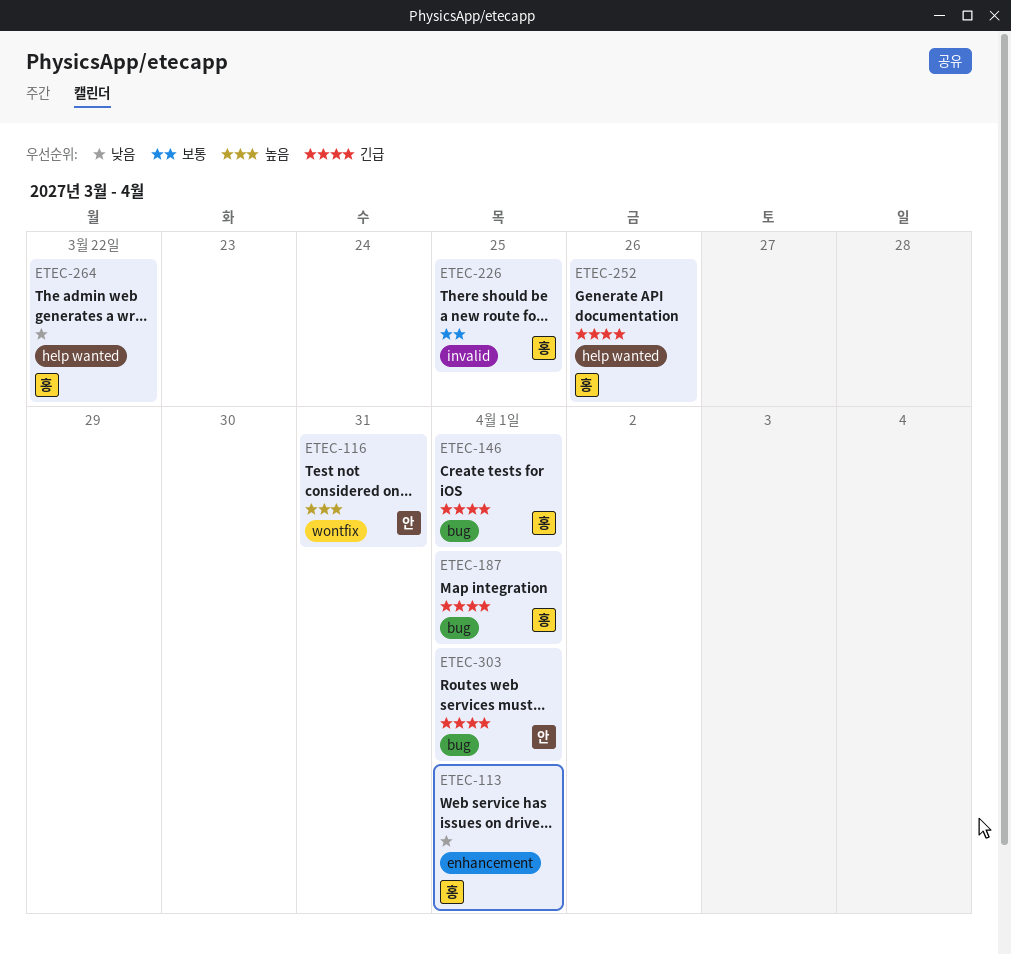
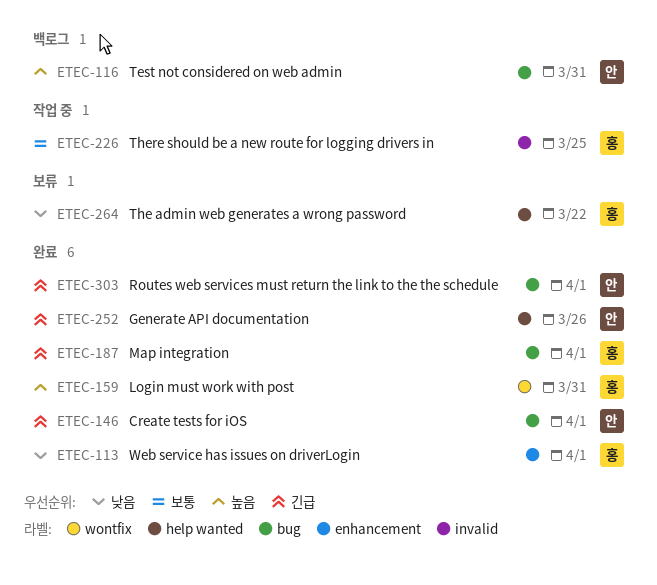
ETEC-116, label: wontfix -> bug
ETEC-146, owner: 홍 -> 안
ETEC-159: none -> present
ETEC-252, owner: 홍 -> 안

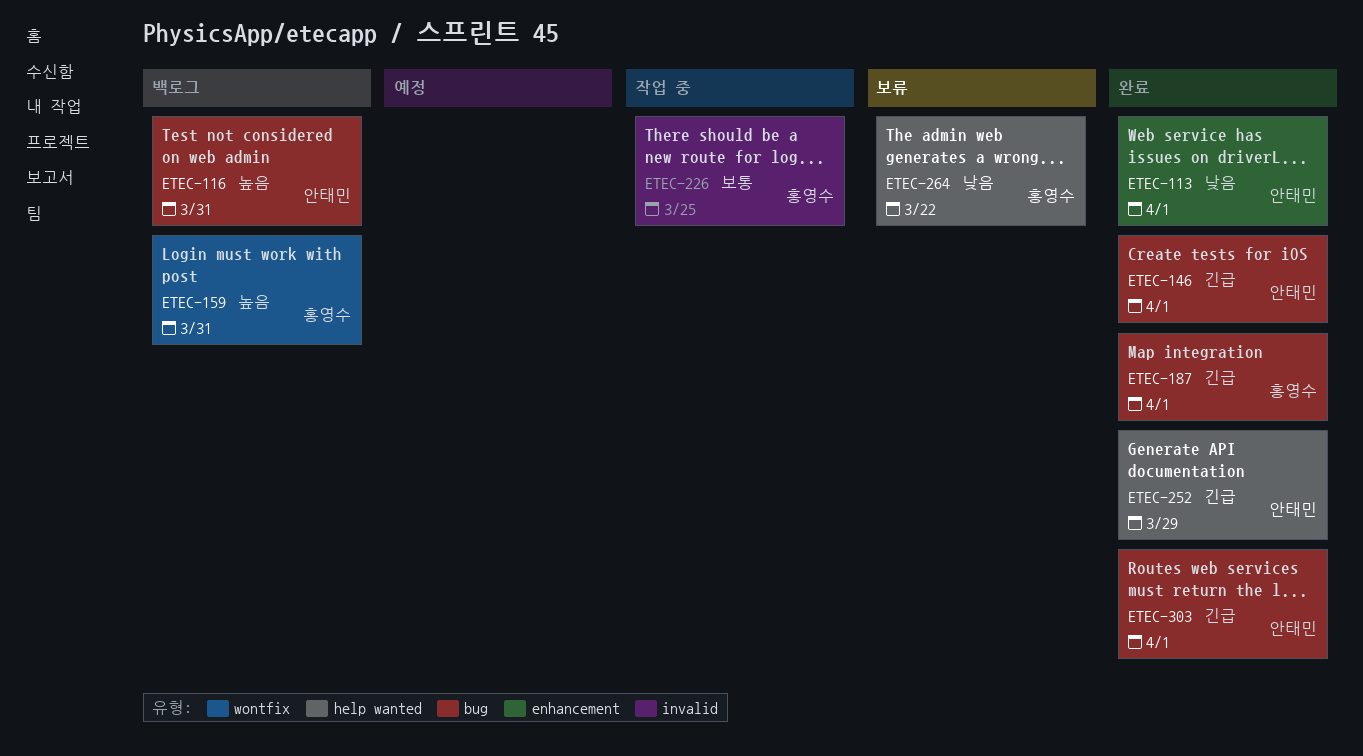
ETEC-113, owner: 홍영수 -> 안태민
ETEC-159, status: 완료 -> 백로그
ETEC-252, due: Mar 26 -> Mar 29

